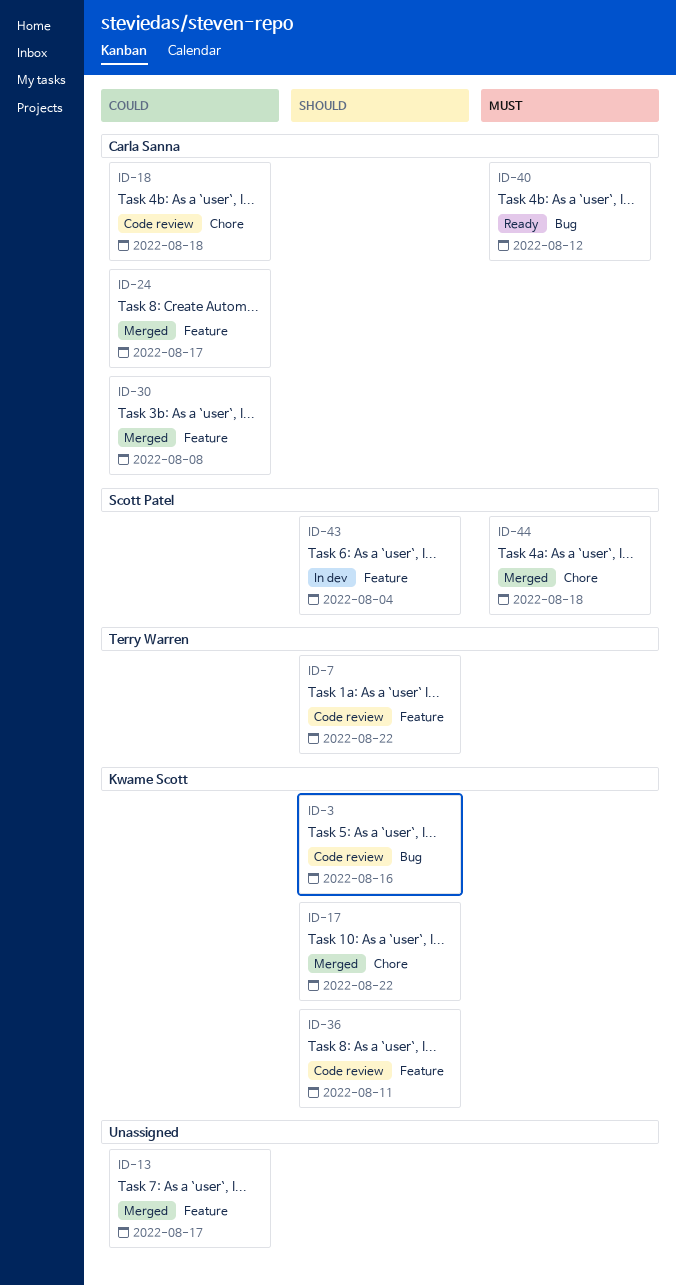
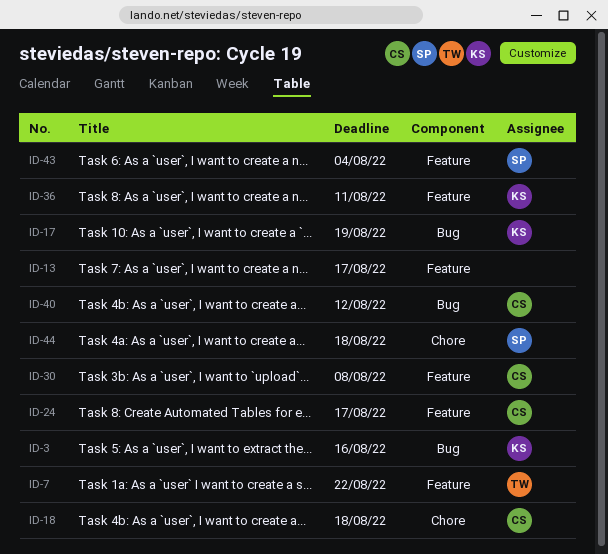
ID-17, label: Chore -> Bug
ID-17, due: Aug 22 -> Aug 19

